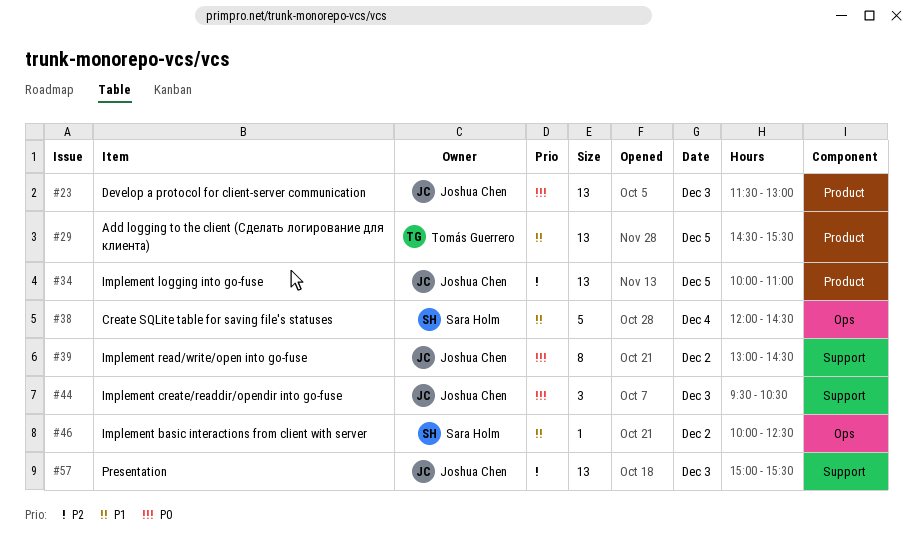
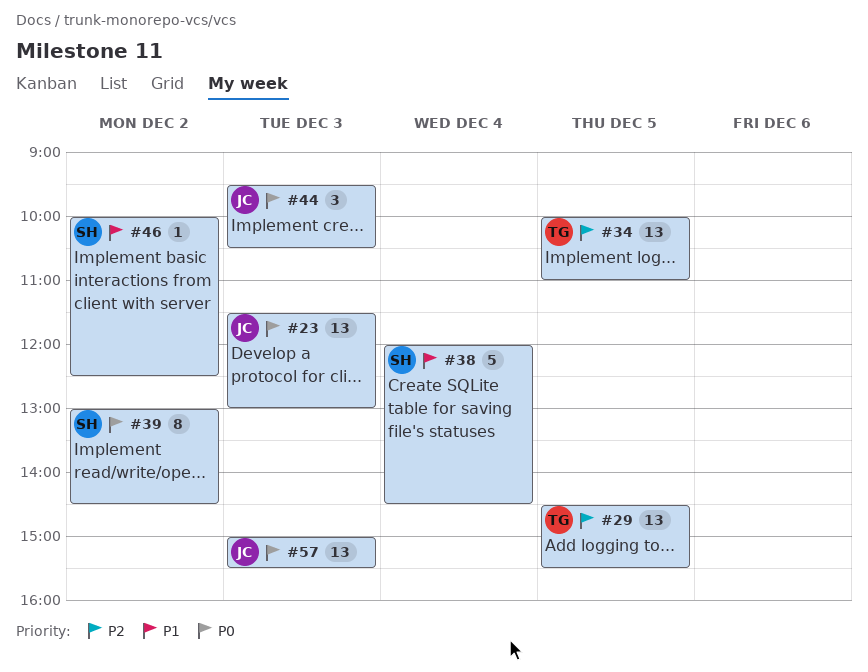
#29, priority: P1 -> P2
#34, owner: Joshua Chen -> Tomás Guerrero
#39, owner: Joshua Chen -> Sara Holm
#57, priority: P2 -> P0

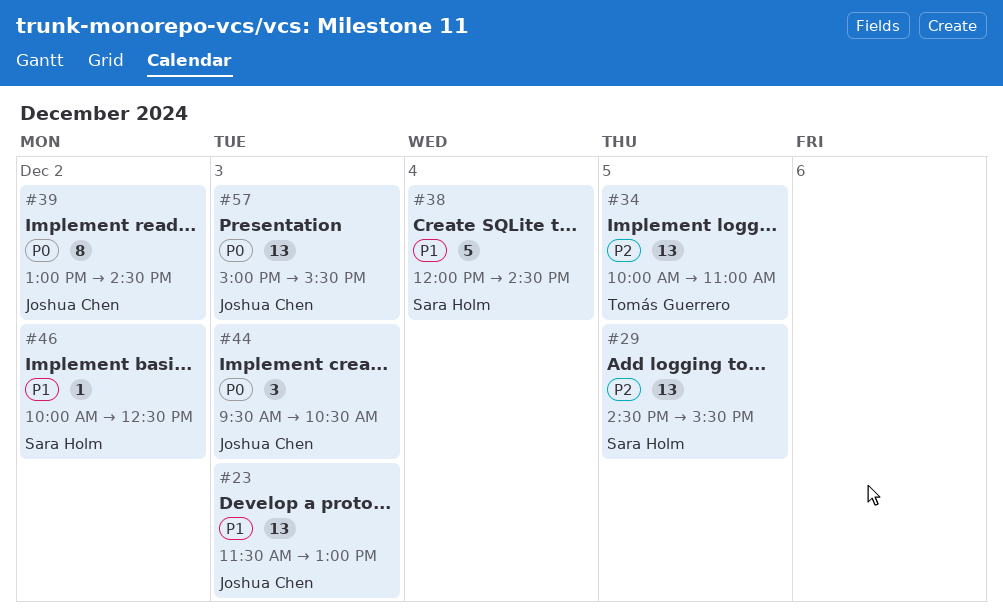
#23, priority: P0 -> P1
#29, owner: Tomás Guerrero -> Sara Holm
#39, owner: Sara Holm -> Joshua Chen

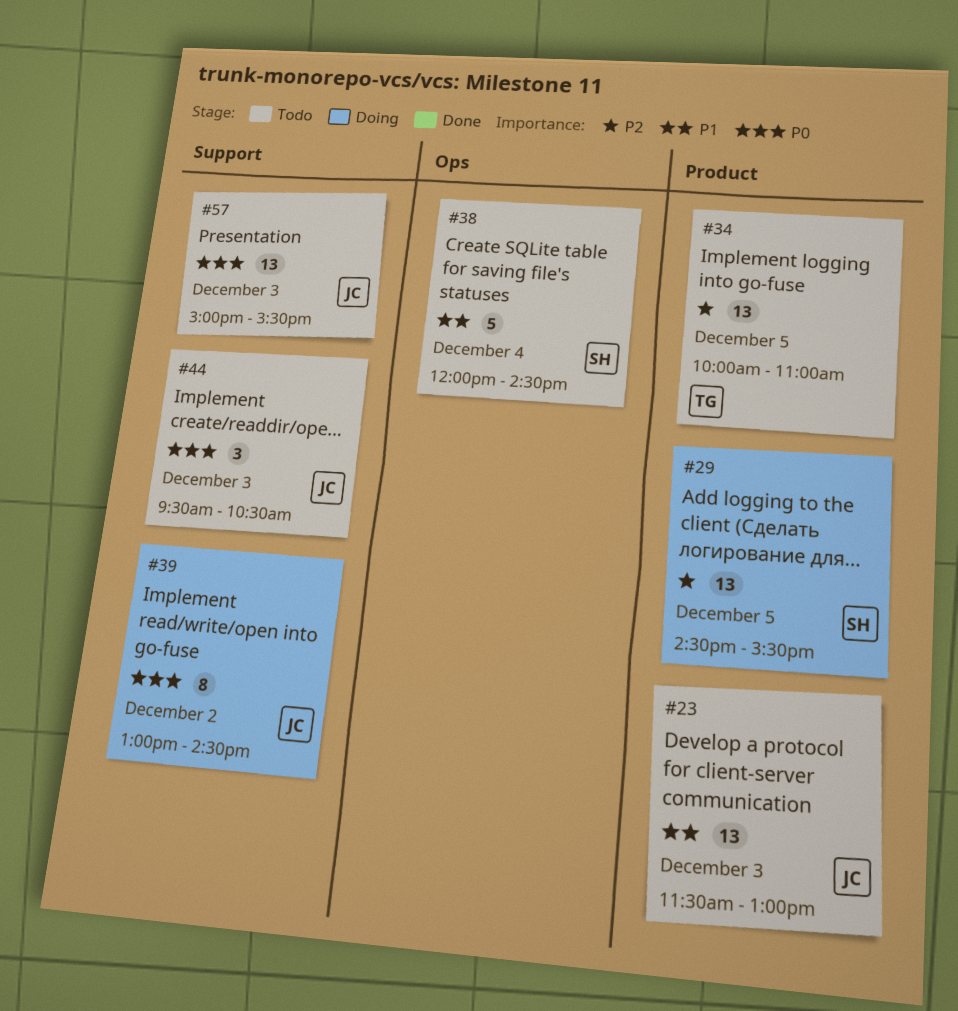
#46: present -> none

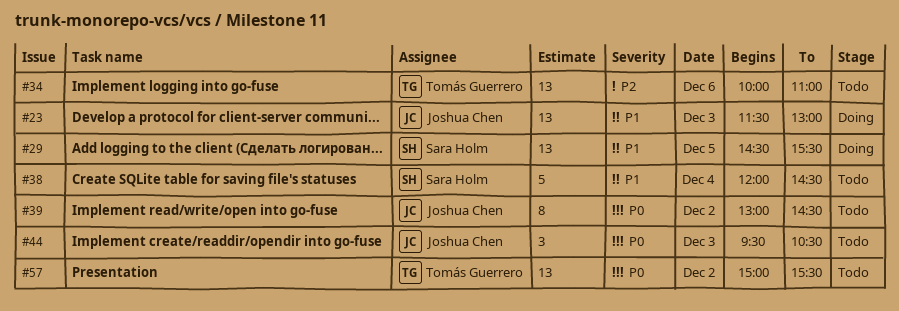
#23, status: Todo -> Doing
#29, priority: P2 -> P1
#34, day: Dec 5 -> Dec 6
#39, status: Doing -> Todo
#57, owner: Joshua Chen -> Tomás Guerrero
#57, day: Dec 3 -> Dec 2

